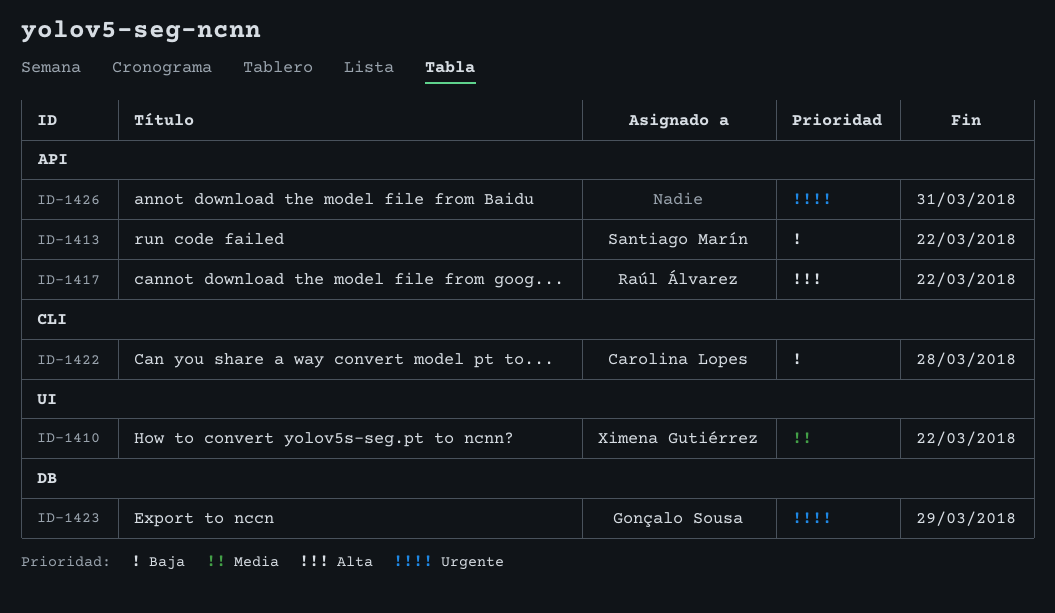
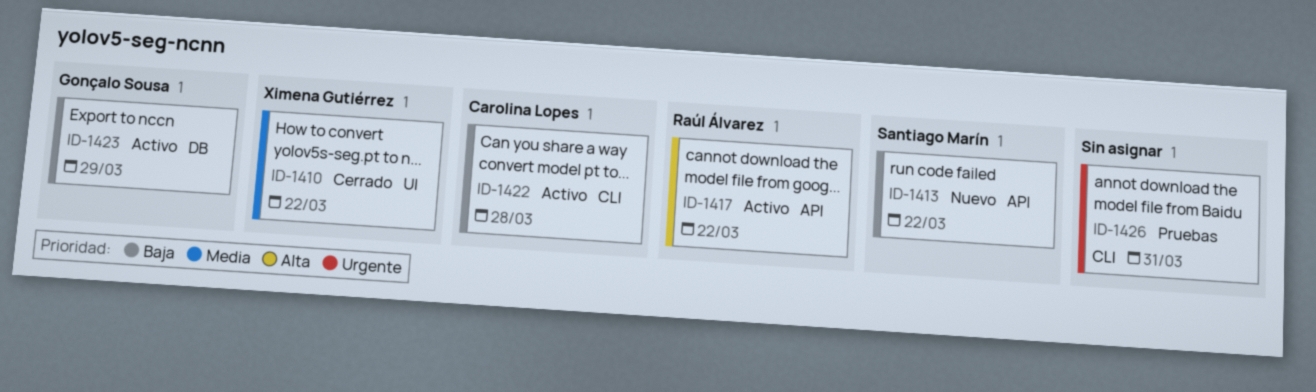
ID-1423, priority: Urgente -> Baja
ID-1426, label: API -> CLI

